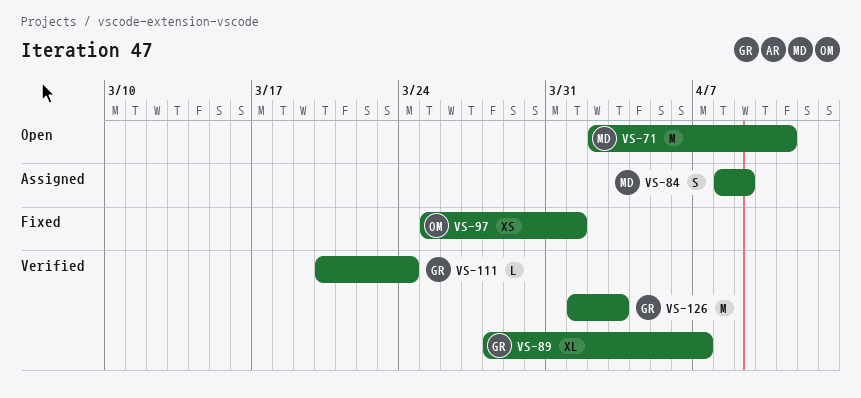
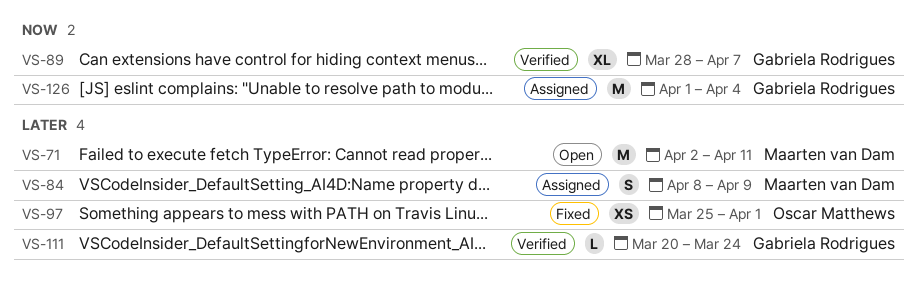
VS-126, status: Verified -> Assigned
VS-126, due: Apr 3 -> Apr 4

